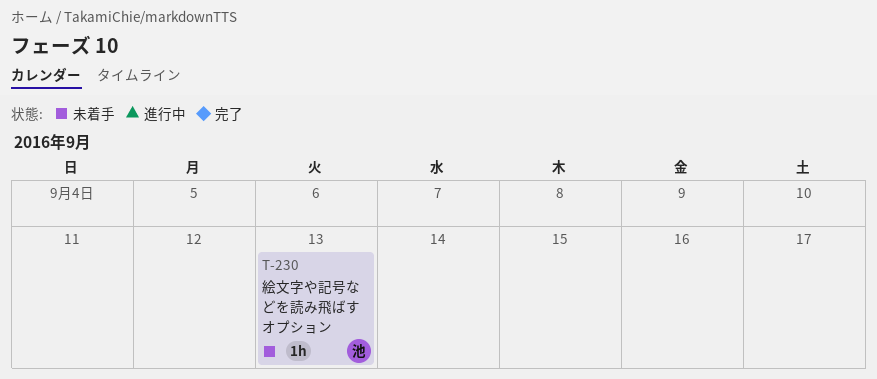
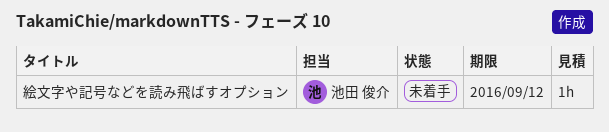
絵文字や記号などを読み飛ばすオプション, due: Sep 13 -> Sep 12

